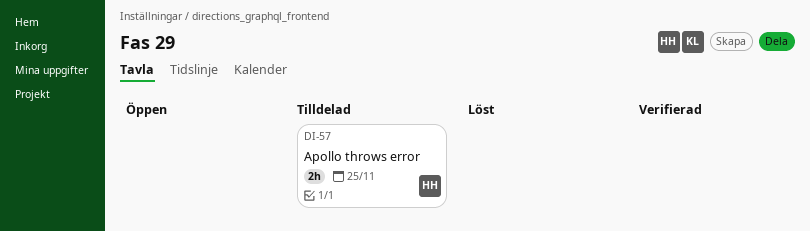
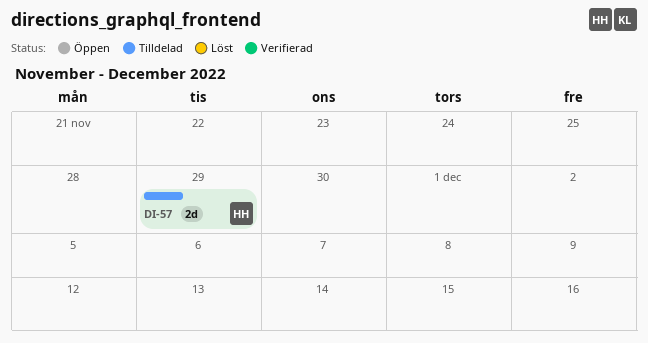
DI-57, estimate: 2h -> 2d
DI-57, due: Nov 25 -> Nov 29

